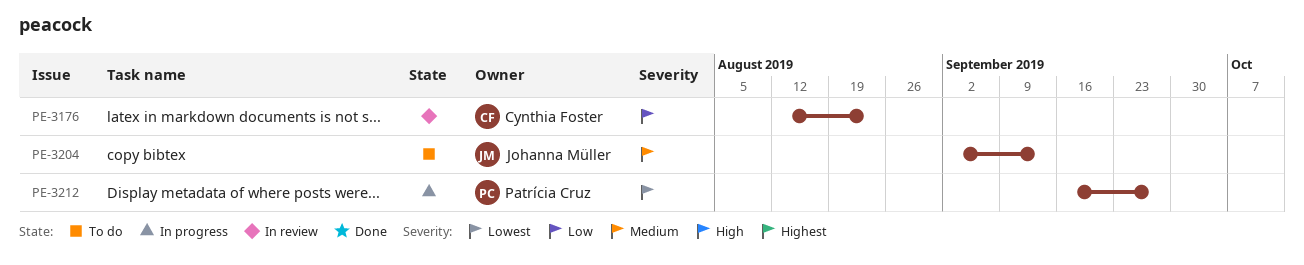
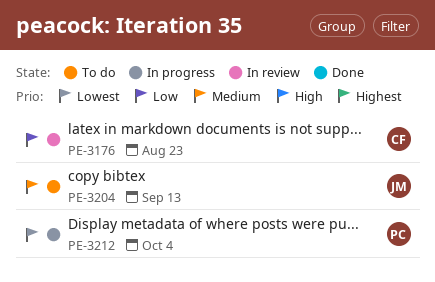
PE-3212, due: Sep 27 -> Oct 4

